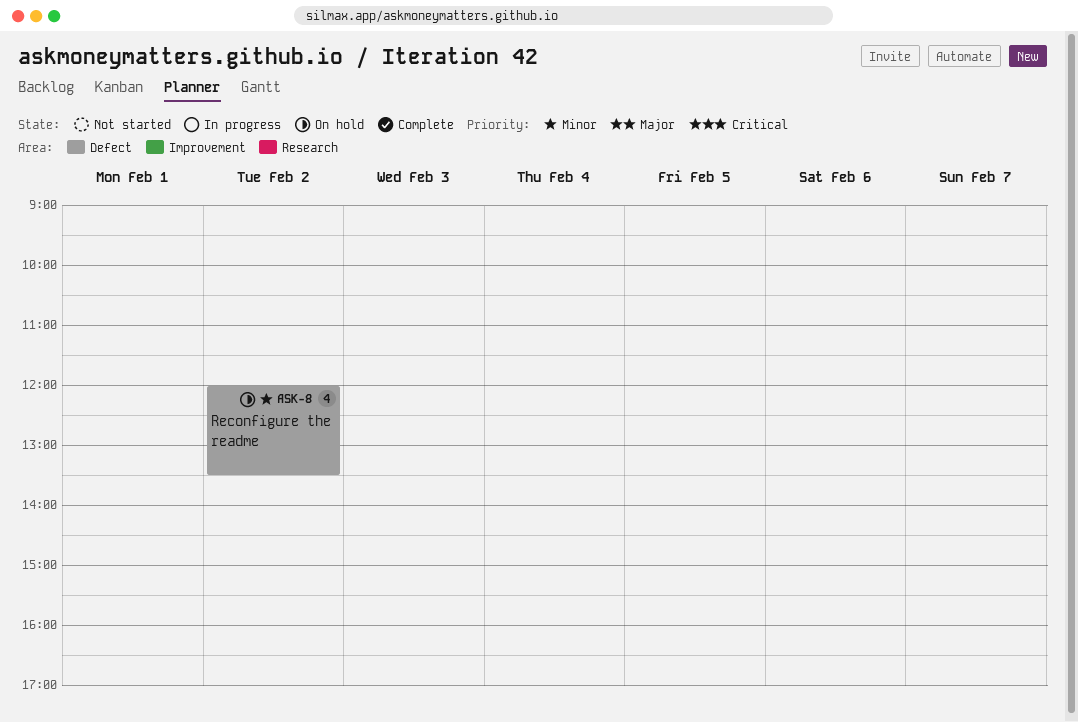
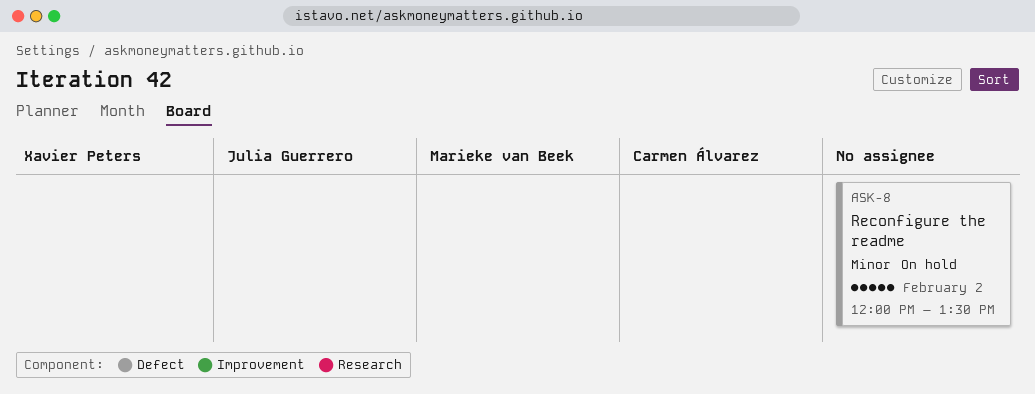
ASK-8, estimate: 4 -> 5

